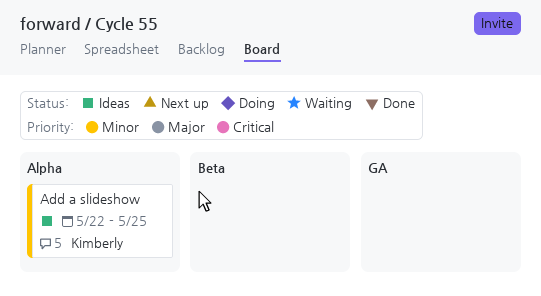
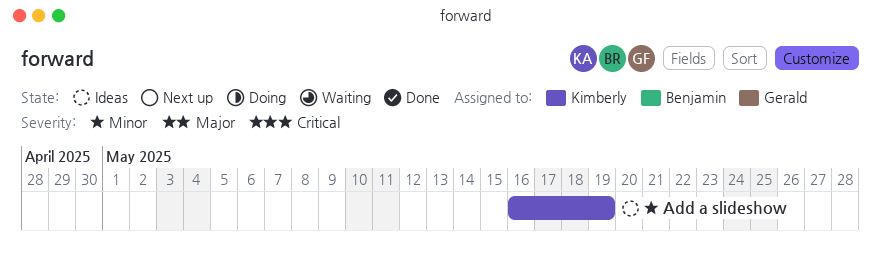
Add a slideshow, start: May 22 -> May 16
Add a slideshow, due: May 25 -> May 19

